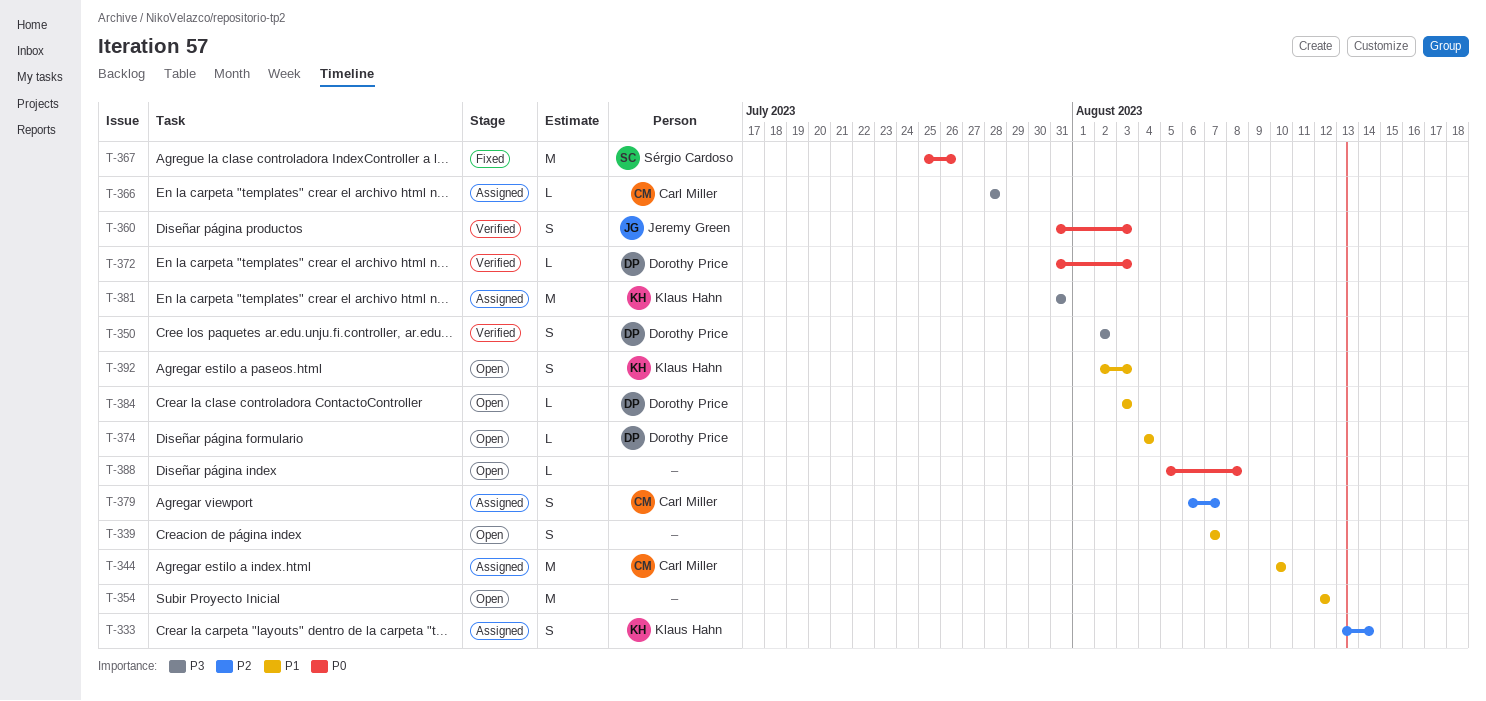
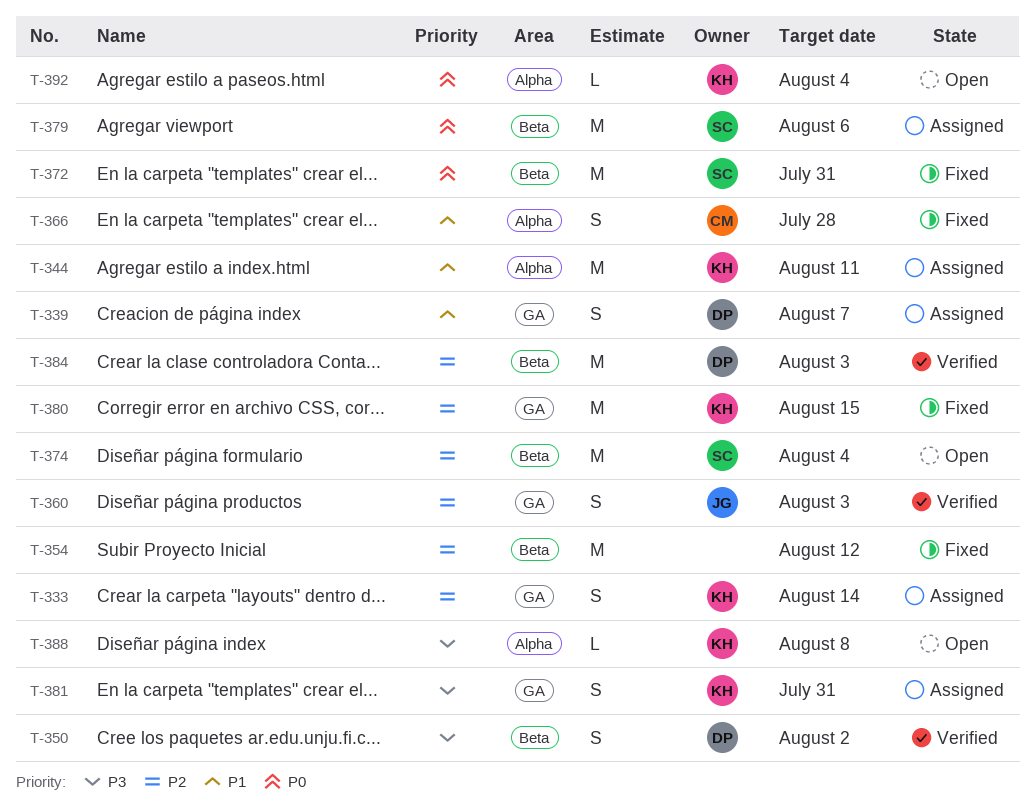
T-339, status: Open -> Assigned
T-339, owner: none -> Dorothy Price
T-344, owner: Carl Miller -> Klaus Hahn
T-344, due: Aug 10 -> Aug 11
T-354, status: Open -> Fixed
T-354, priority: P1 -> P2
T-360, priority: P0 -> P2
T-366, status: Assigned -> Fixed
T-366, priority: P3 -> P1
T-366, estimate: L -> S
T-367: present -> none
T-372, status: Verified -> Fixed
T-372, owner: Dorothy Price -> Sérgio Cardoso
T-372, estimate: L -> M
T-372, due: Aug 3 -> Jul 31
T-374, owner: Dorothy Price -> Sérgio Cardoso
T-374, priority: P1 -> P2
T-374, estimate: L -> M
T-379, owner: Carl Miller -> Sérgio Cardoso
T-379, priority: P2 -> P0
T-379, estimate: S -> M
T-379, due: Aug 7 -> Aug 6
T-380: none -> present
T-381, estimate: M -> S
T-384, status: Open -> Verified
T-384, priority: P1 -> P2
T-384, estimate: L -> M
T-388, owner: none -> Klaus Hahn
T-388, priority: P0 -> P3
T-392, priority: P1 -> P0
T-392, estimate: S -> L
T-392, due: Aug 3 -> Aug 4

